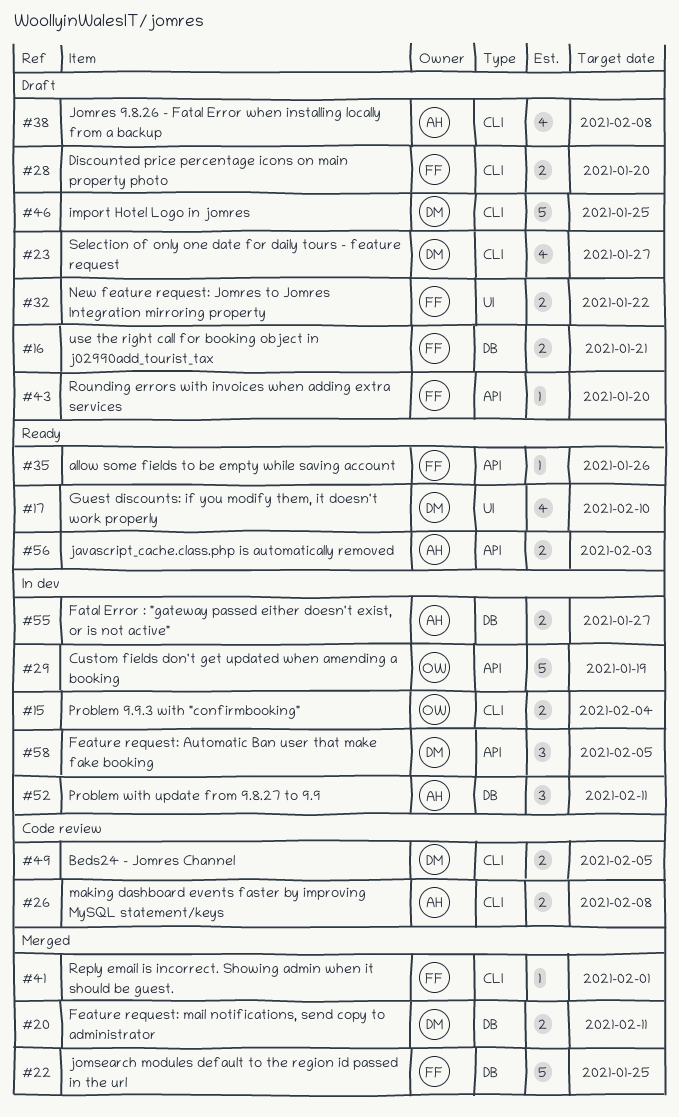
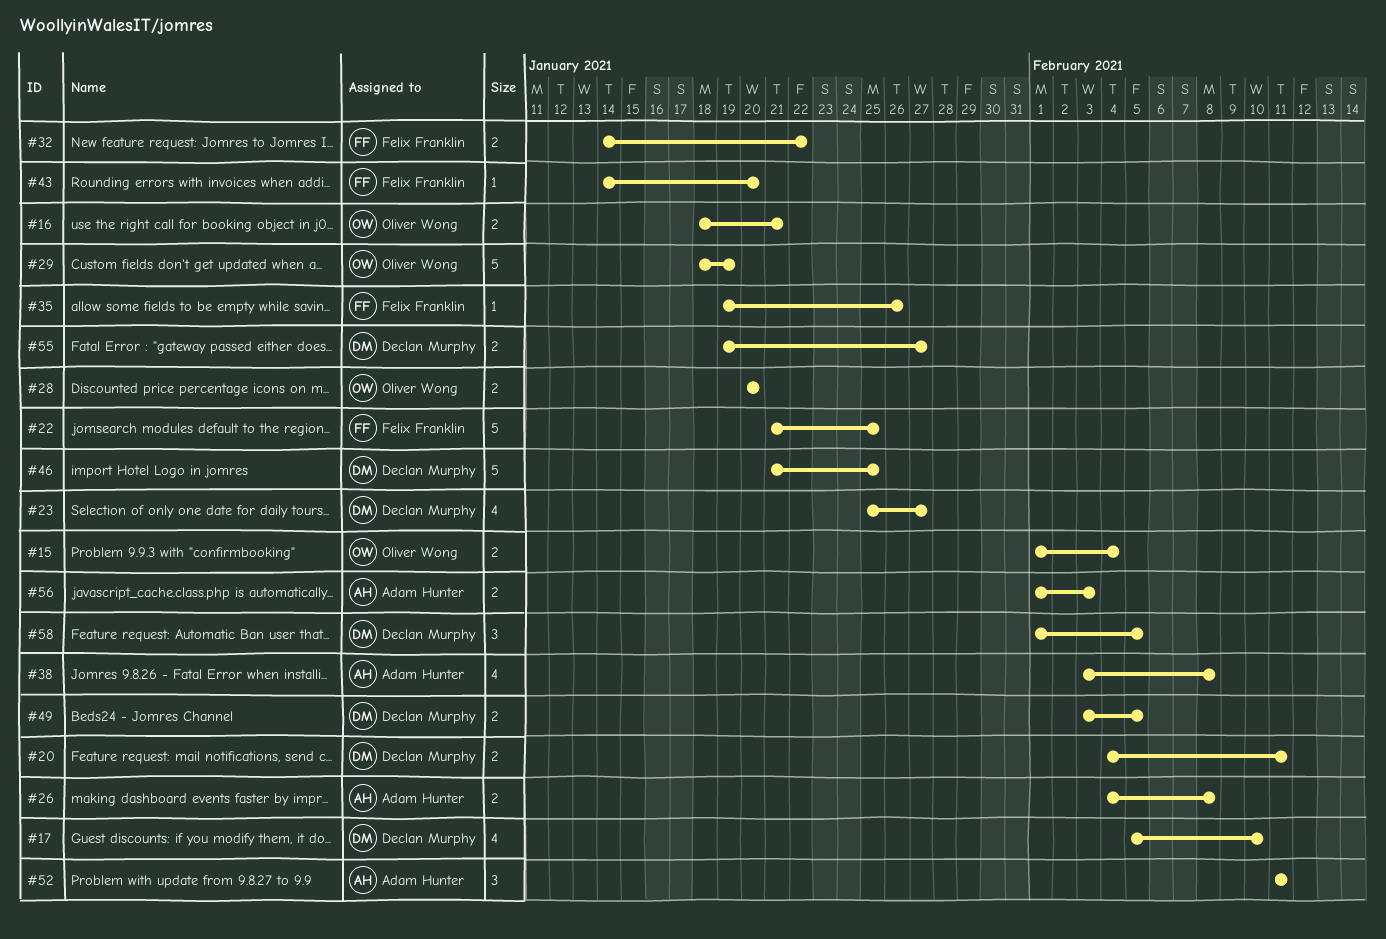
#16, owner: Felix Franklin -> Oliver Wong
#28, owner: Felix Franklin -> Oliver Wong
#41: present -> none
#55, owner: Adam Hunter -> Declan Murphy

